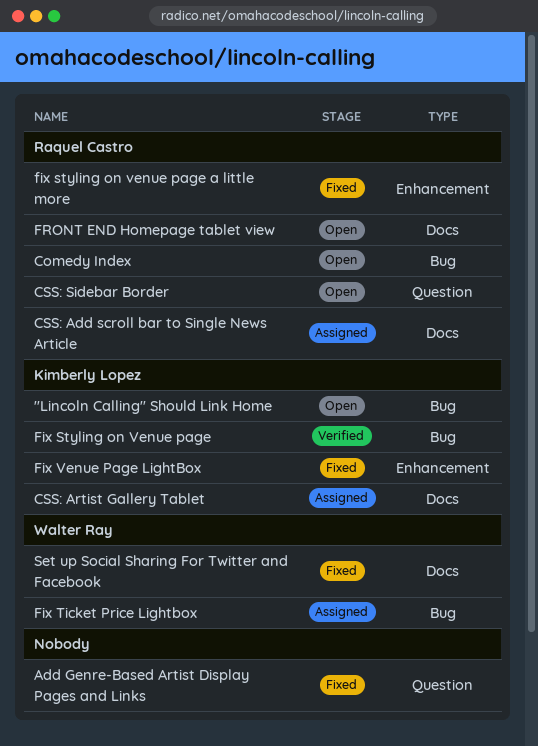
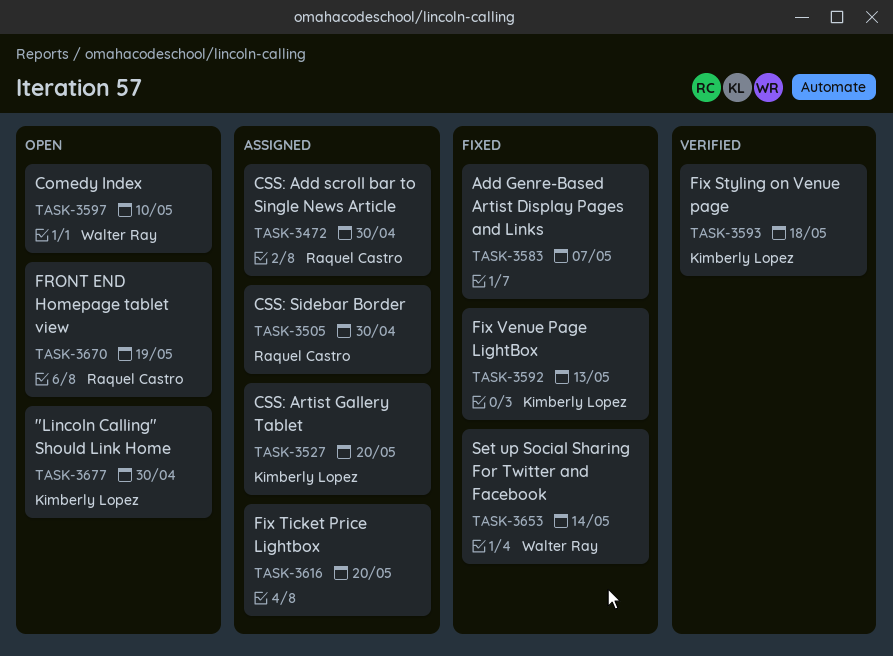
Comedy Index, owner: Raquel Castro -> Walter Ray
CSS: Sidebar Border, status: Open -> Assigned
fix styling on venue page a little more: present -> none
Fix Ticket Price Lightbox, owner: Walter Ray -> none

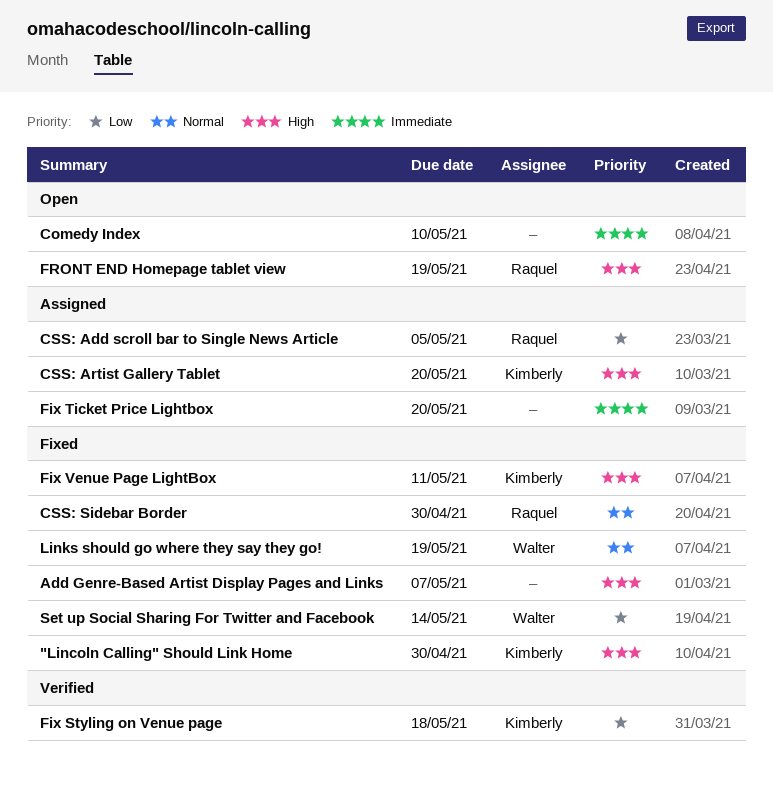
"Lincoln Calling" Should Link Home, status: Open -> Fixed
Comedy Index, owner: Walter Ray -> none
CSS: Add scroll bar to Single News Article, due: Apr 30 -> May 5
CSS: Sidebar Border, status: Assigned -> Fixed
Fix Venue Page LightBox, due: May 13 -> May 11
Links should go where they say they go!: none -> present

